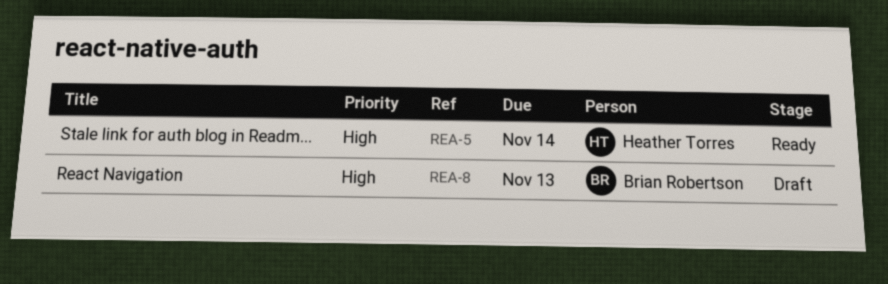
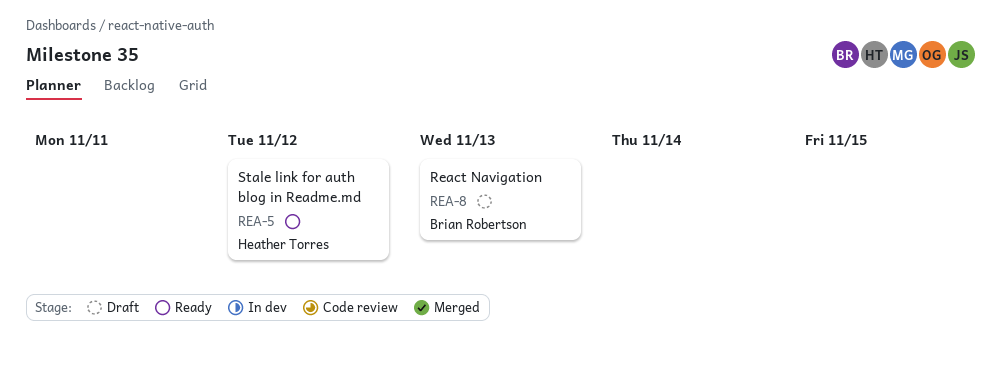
REA-5, due: Nov 14 -> Nov 12

